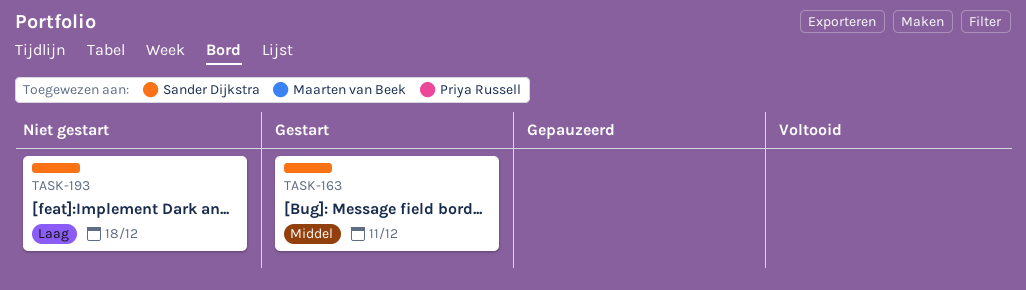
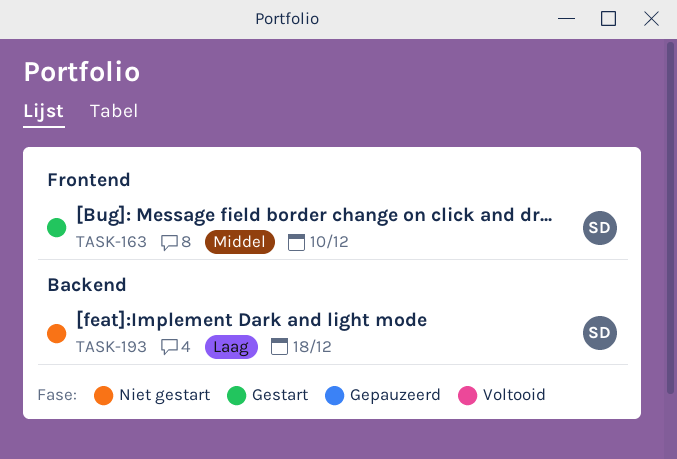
TASK-163, due: Dec 11 -> Dec 10

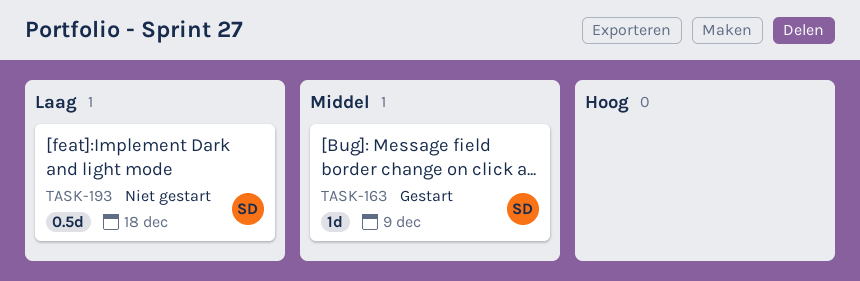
TASK-163, due: Dec 10 -> Dec 9

